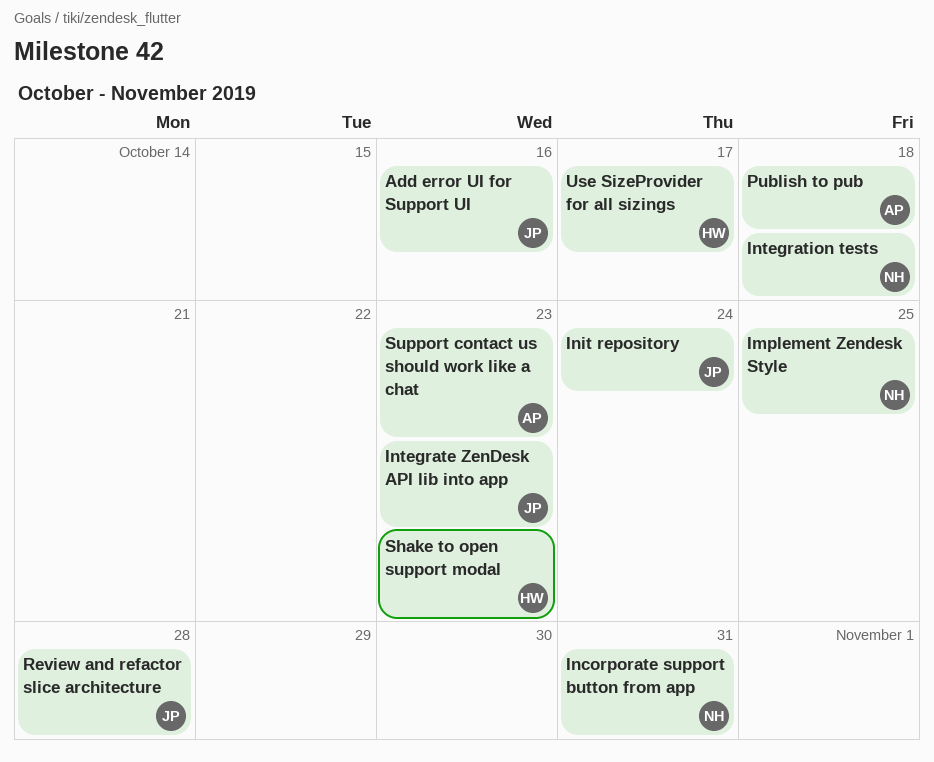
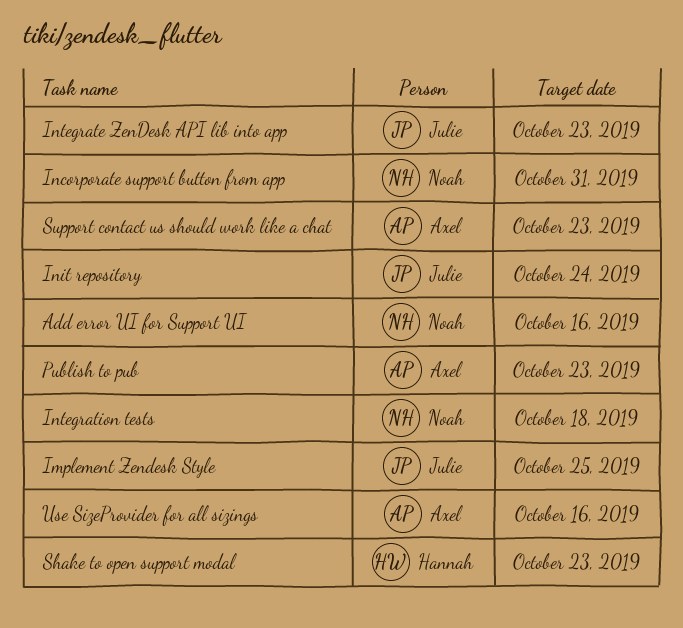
Add error UI for Support UI, owner: Julie -> Noah
Implement Zendesk Style, owner: Noah -> Julie
Publish to pub, due: Oct 18 -> Oct 23
Review and refactor slice architecture: present -> none
Use SizeProvider for all sizings, owner: Hannah -> Axel
Use SizeProvider for all sizings, due: Oct 17 -> Oct 16

